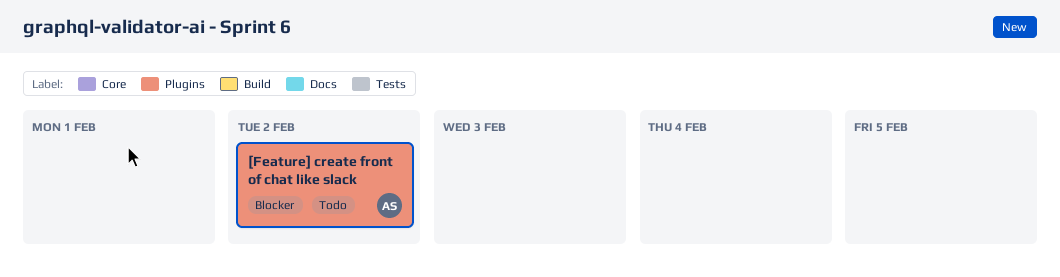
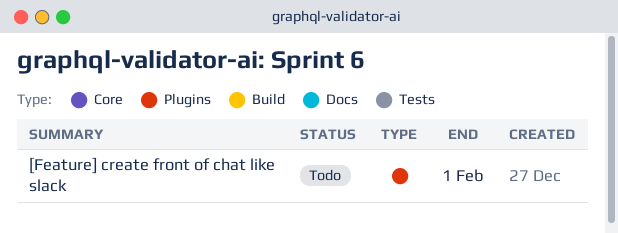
[Feature] create front of chat like slack, due: Feb 2 -> Feb 1

